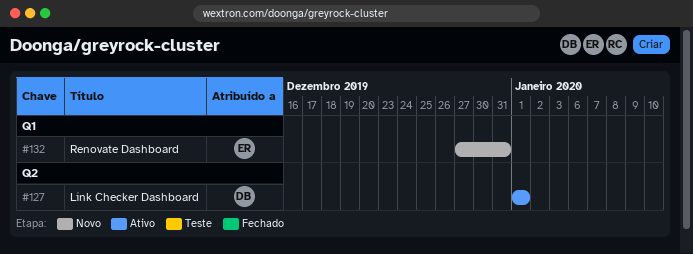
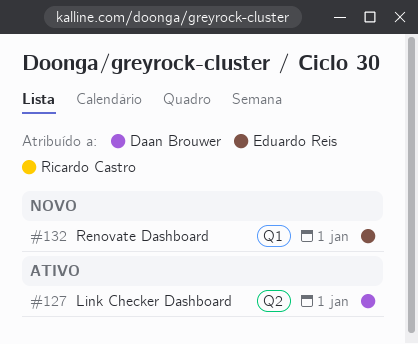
#132, due: Dec 31 -> Jan 1

